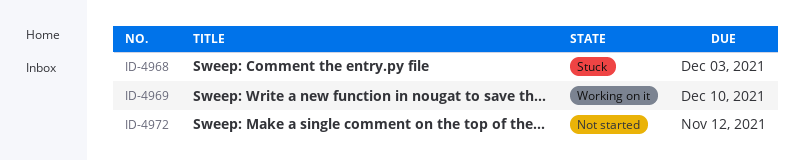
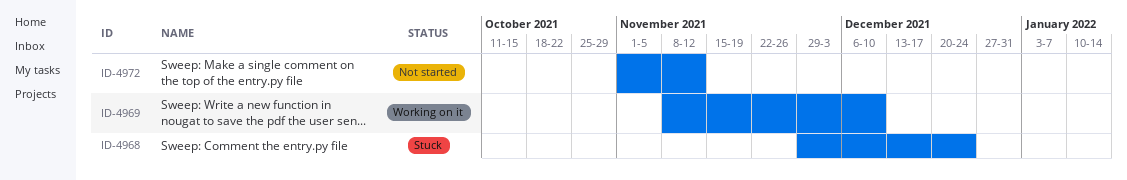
ID-4968, due: Dec 3 -> Dec 24

